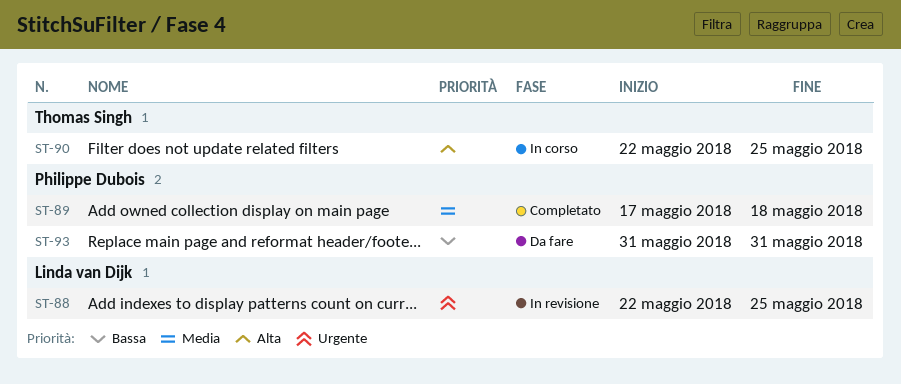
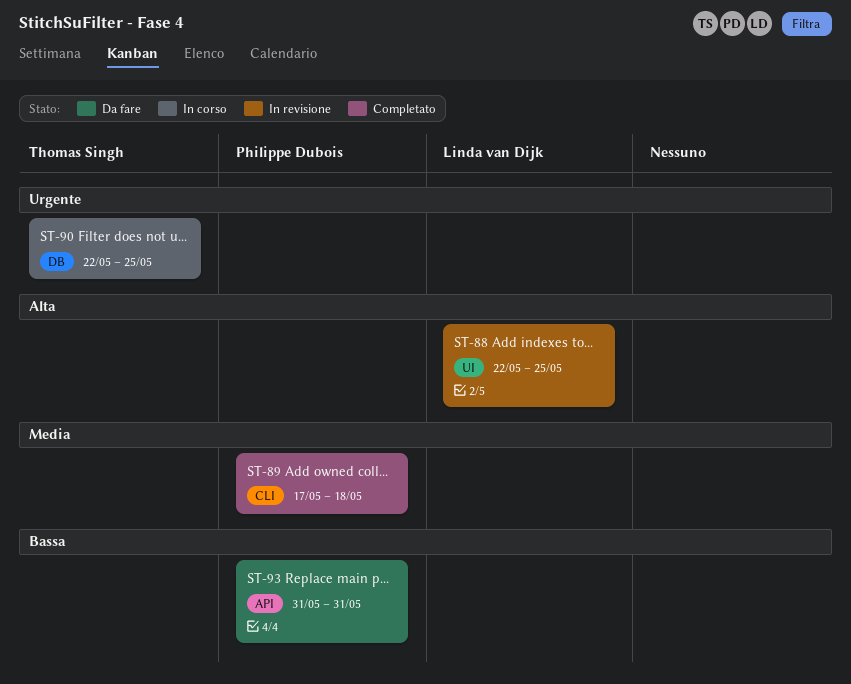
ST-88, priority: Urgente -> Alta
ST-90, priority: Alta -> Urgente

